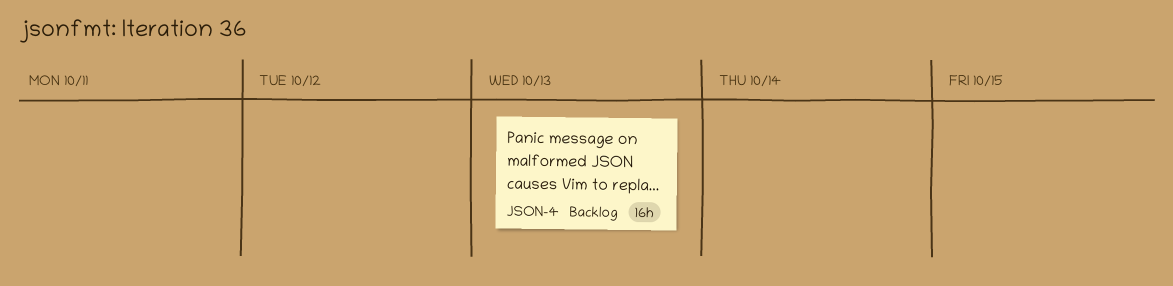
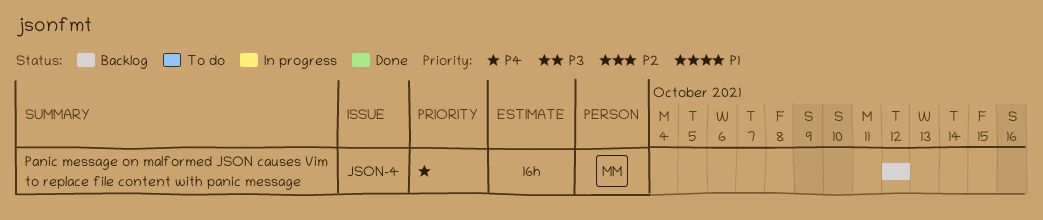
JSON-4, due: Oct 13 -> Oct 12

